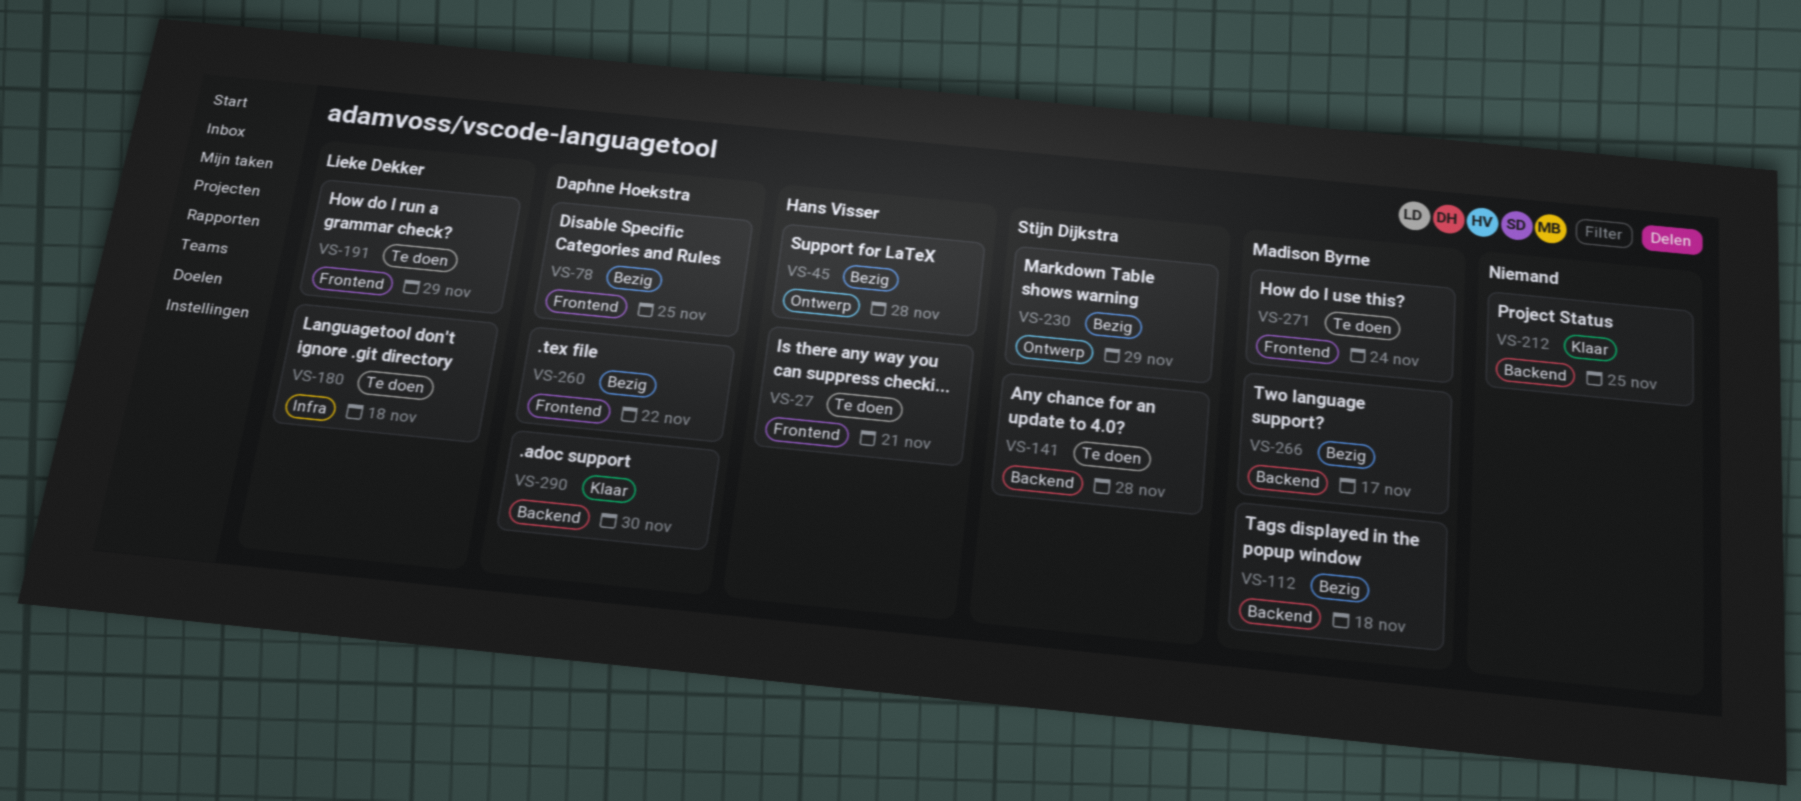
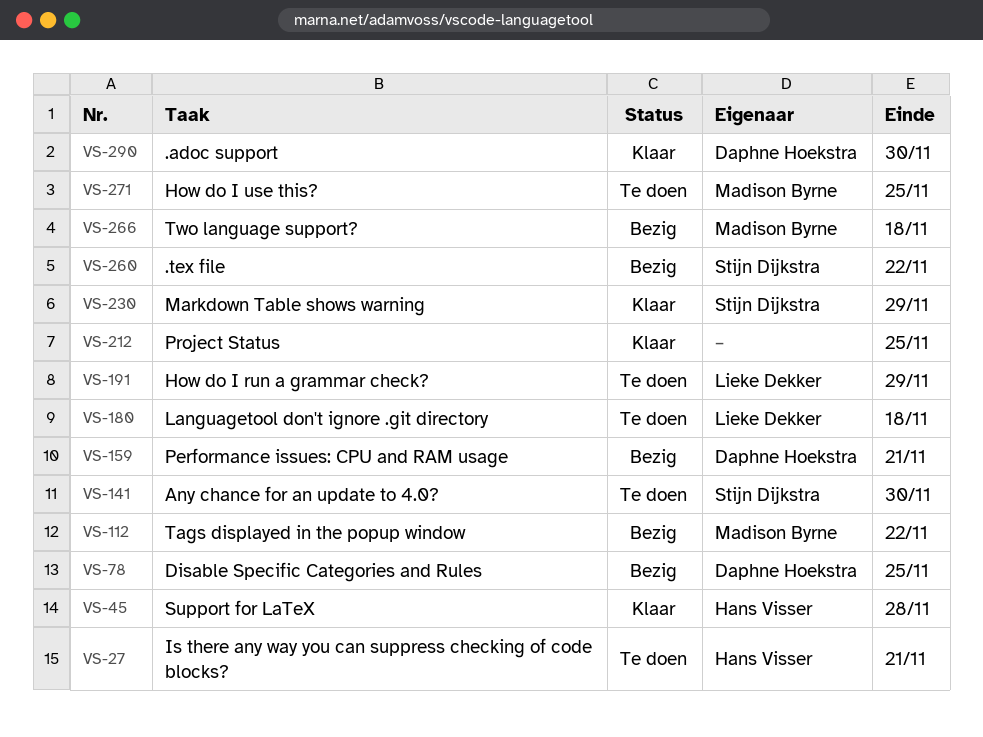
VS-45, status: Bezig -> Klaar
VS-112, due: Nov 18 -> Nov 22
VS-141, due: Nov 28 -> Nov 30
VS-159: none -> present
VS-230, status: Bezig -> Klaar
VS-260, owner: Daphne Hoekstra -> Stijn Dijkstra
VS-266, due: Nov 17 -> Nov 18
VS-271, due: Nov 24 -> Nov 25

